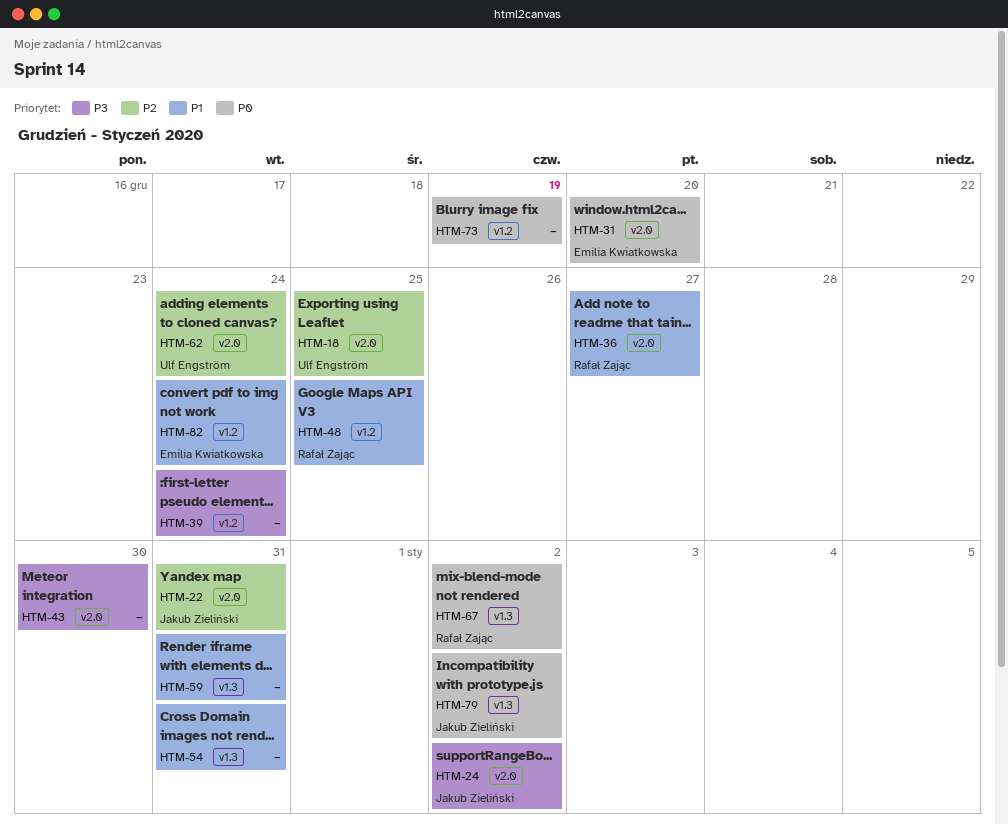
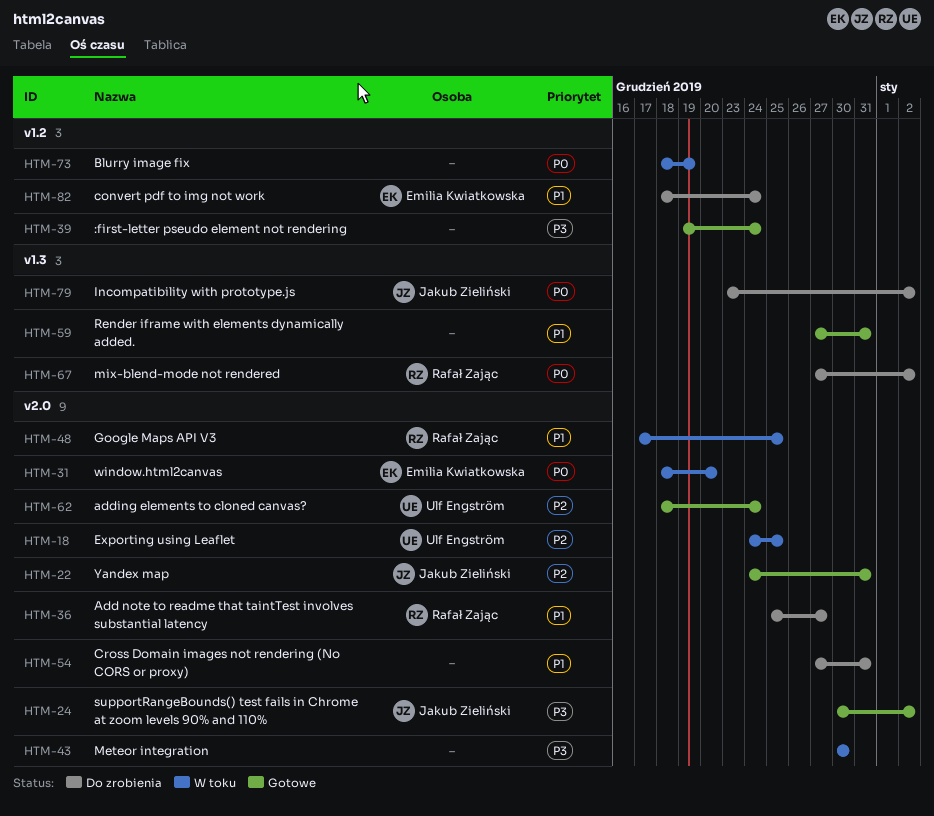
HTM-48, label: v1.2 -> v2.0
HTM-54, label: v1.3 -> v2.0

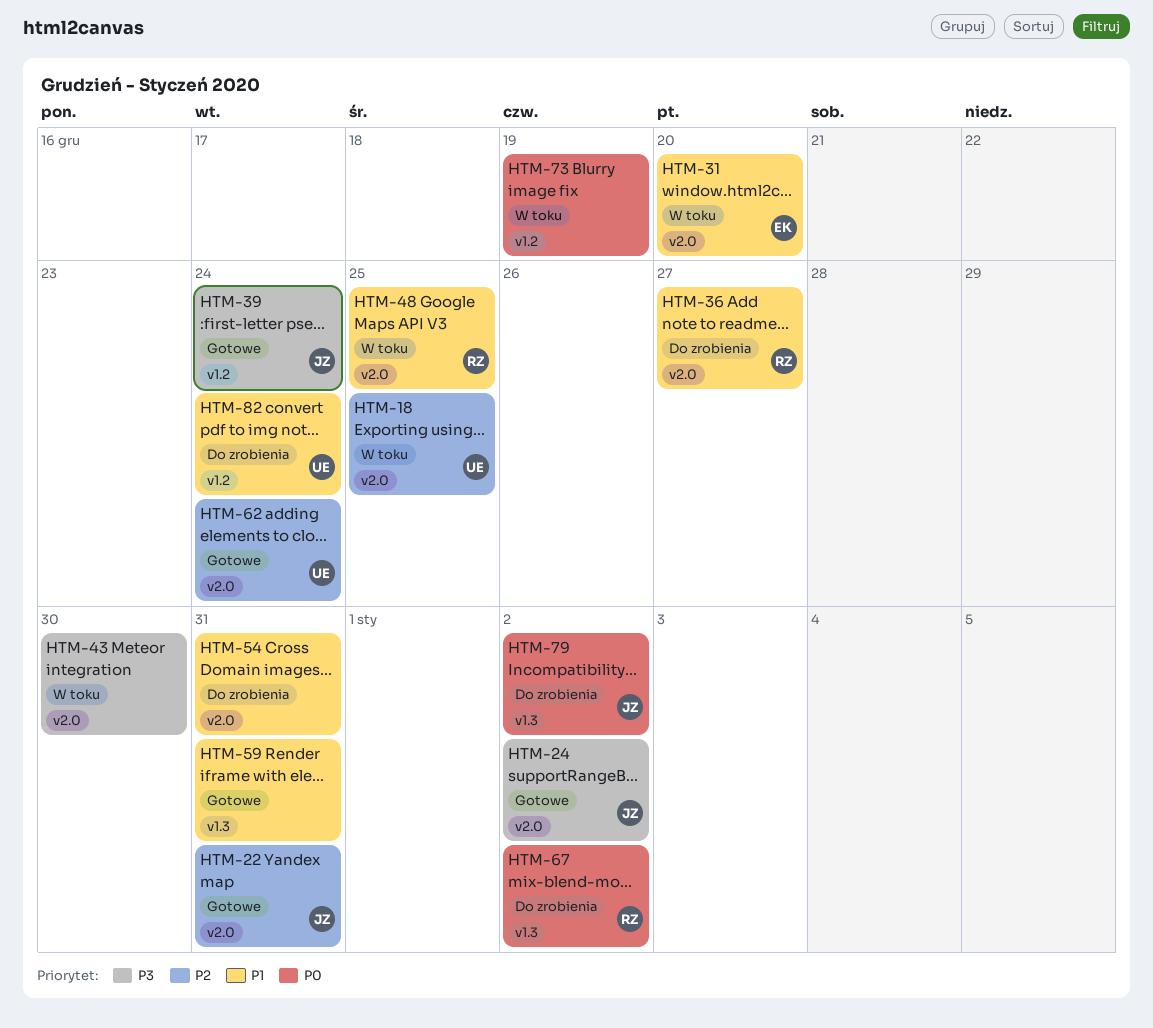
HTM-31, priority: P0 -> P1
HTM-39, owner: none -> Jakub Zieliński
HTM-82, owner: Emilia Kwiatkowska -> Ulf Engström

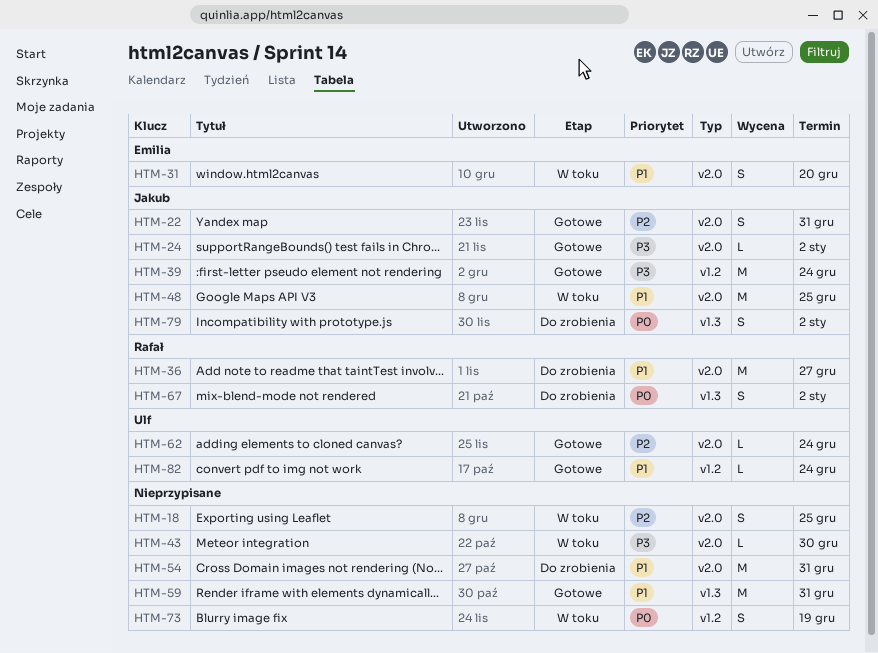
HTM-18, owner: Ulf -> none
HTM-48, owner: Rafał -> Jakub
HTM-82, status: Do zrobienia -> Gotowe

